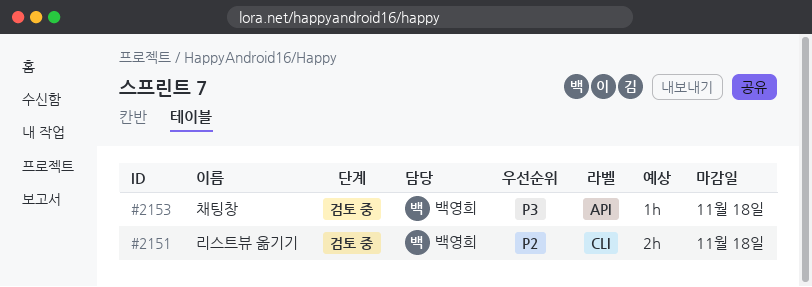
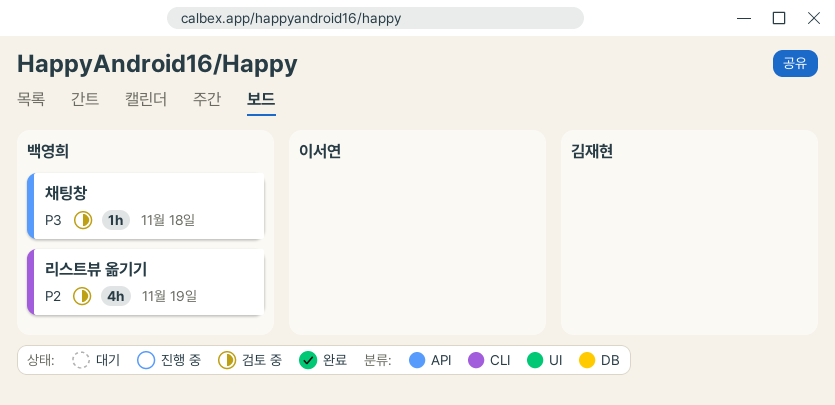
리스트뷰 옮기기, estimate: 2h -> 4h
리스트뷰 옮기기, due: Nov 18 -> Nov 19

